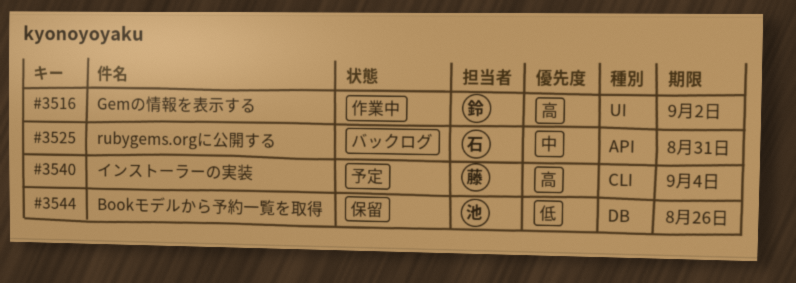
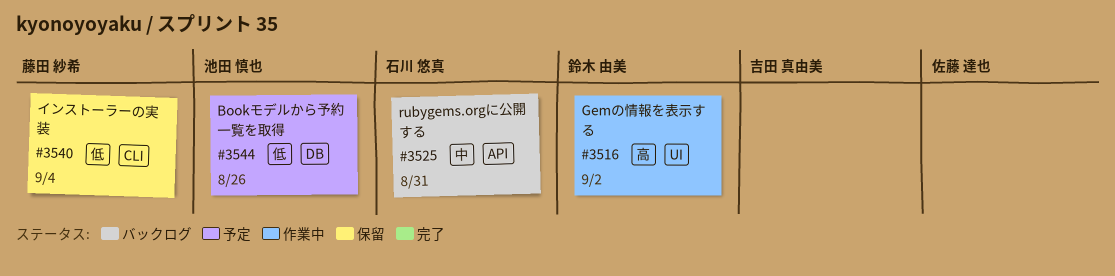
#3540, status: 予定 -> 保留
#3540, priority: 高 -> 低
#3544, status: 保留 -> 予定

